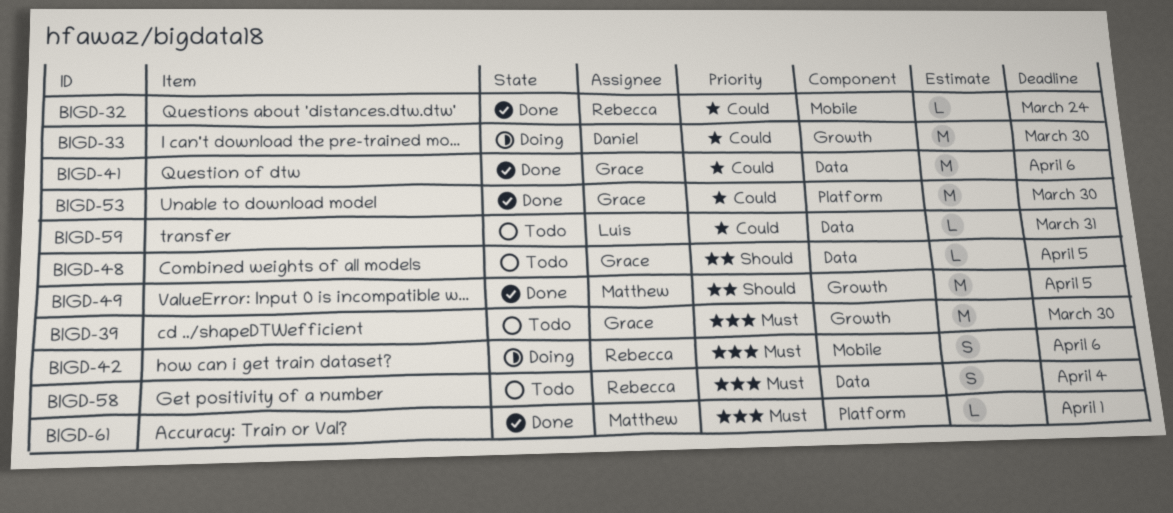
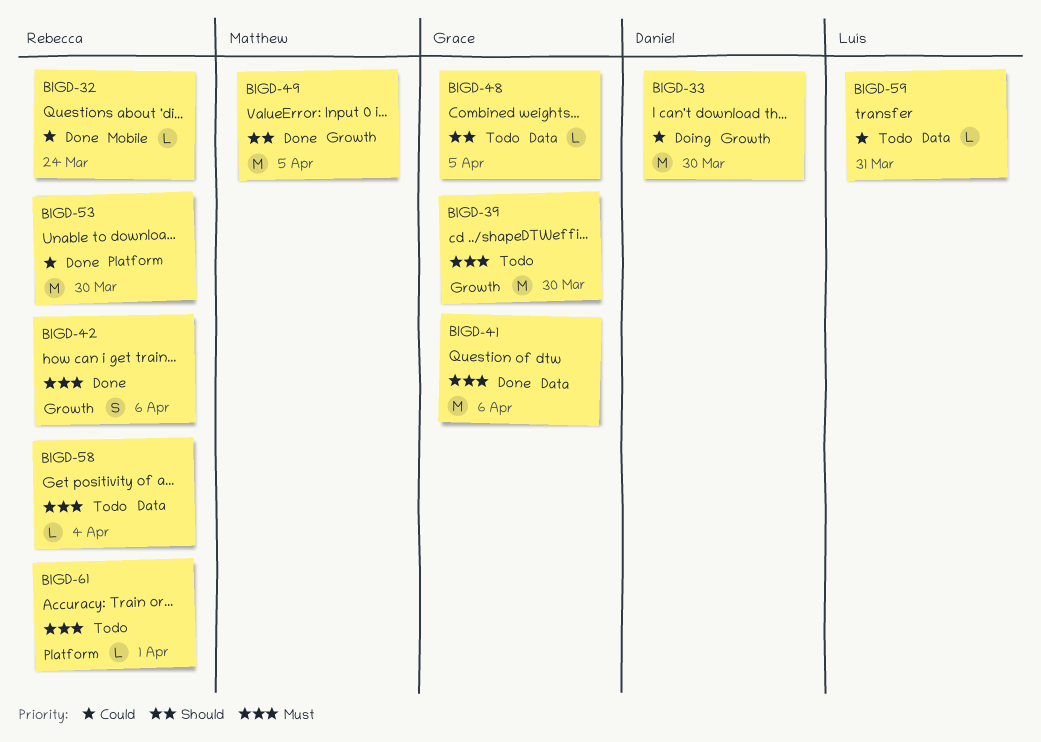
BIGD-41, priority: Could -> Must
BIGD-42, status: Doing -> Done
BIGD-42, label: Mobile -> Growth
BIGD-53, owner: Grace -> Rebecca
BIGD-58, estimate: S -> L
BIGD-61, status: Done -> Todo
BIGD-61, owner: Matthew -> Rebecca

